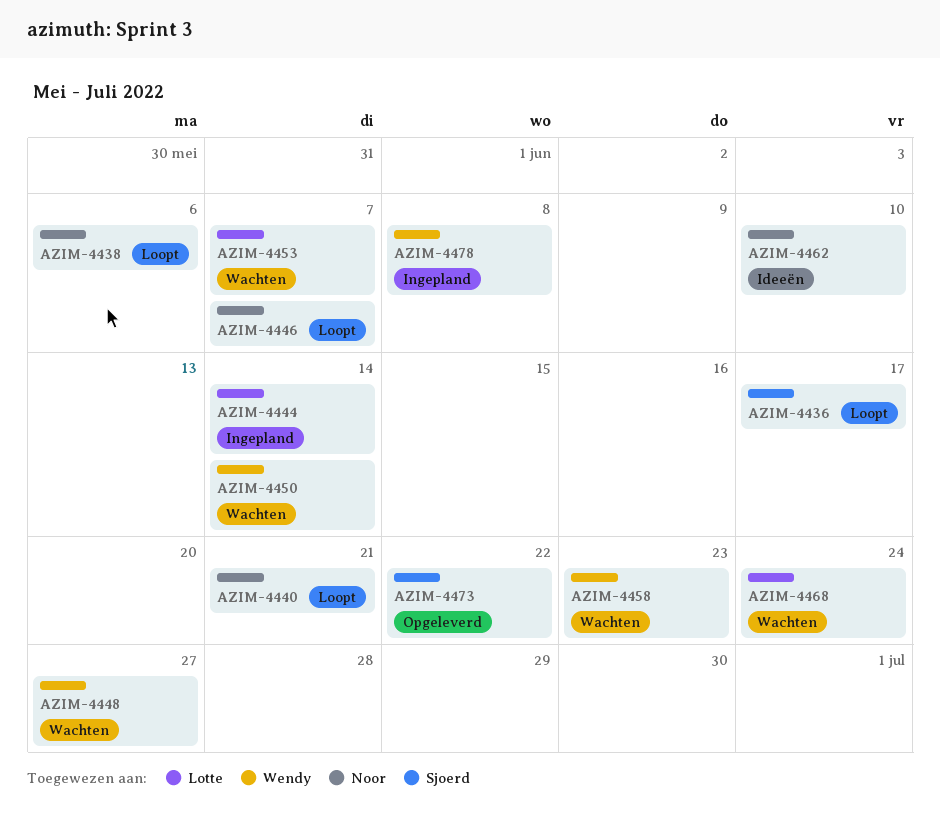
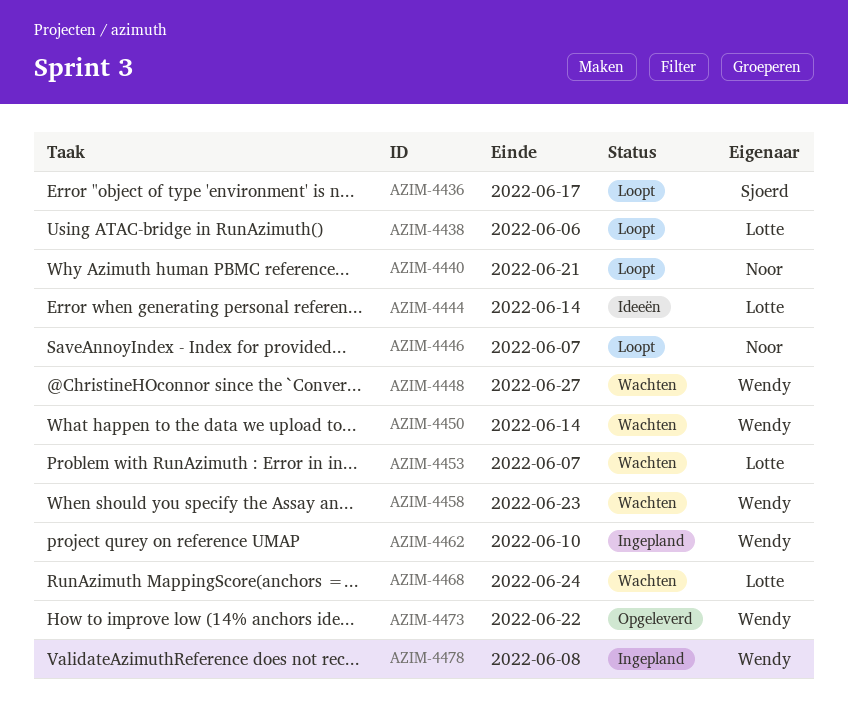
AZIM-4438, owner: Noor -> Lotte
AZIM-4444, status: Ingepland -> Ideeën
AZIM-4462, status: Ideeën -> Ingepland
AZIM-4462, owner: Noor -> Wendy
AZIM-4473, owner: Sjoerd -> Wendy

